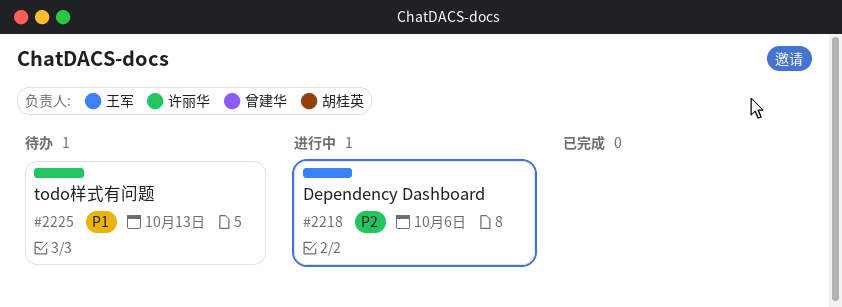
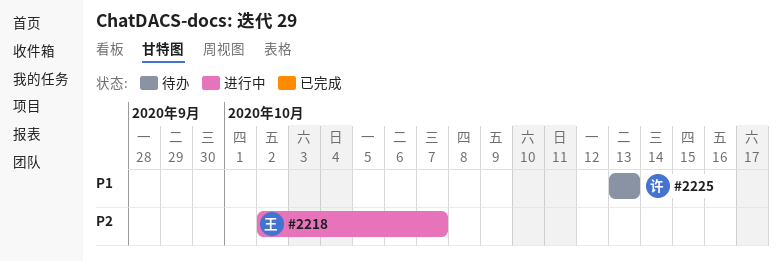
#2218, due: Oct 6 -> Oct 7

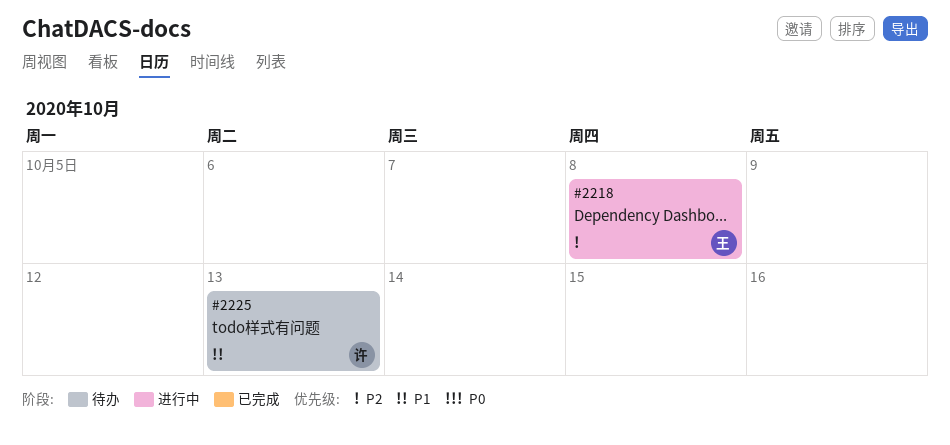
#2218, due: Oct 7 -> Oct 8

